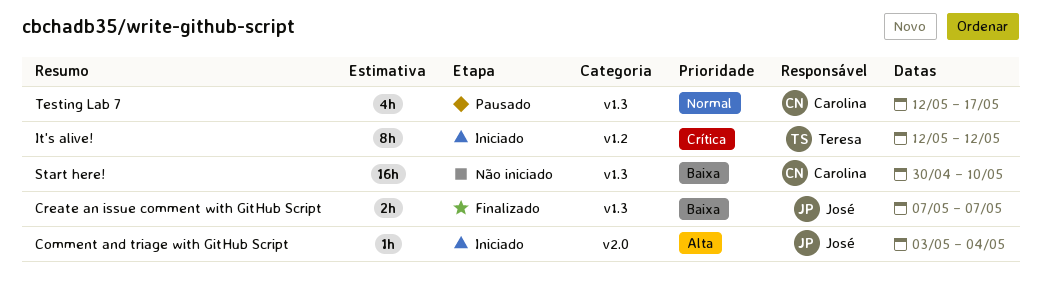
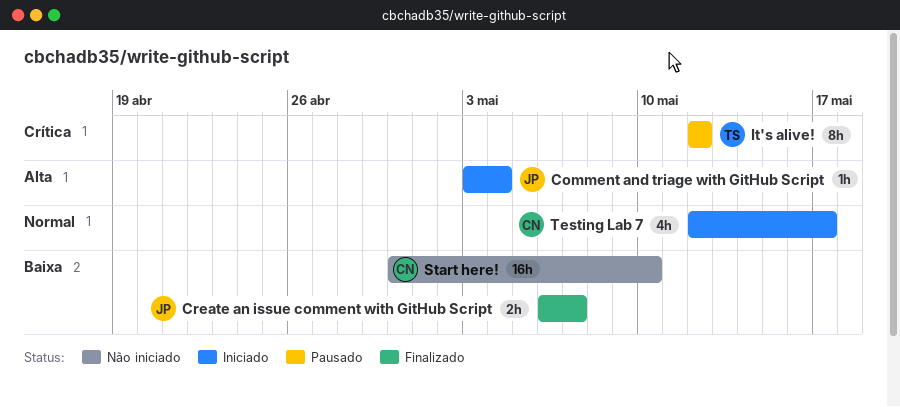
Create an issue comment with GitHub Script, start: May 7 -> May 6
It's alive!, status: Iniciado -> Pausado
Testing Lab 7, status: Pausado -> Iniciado

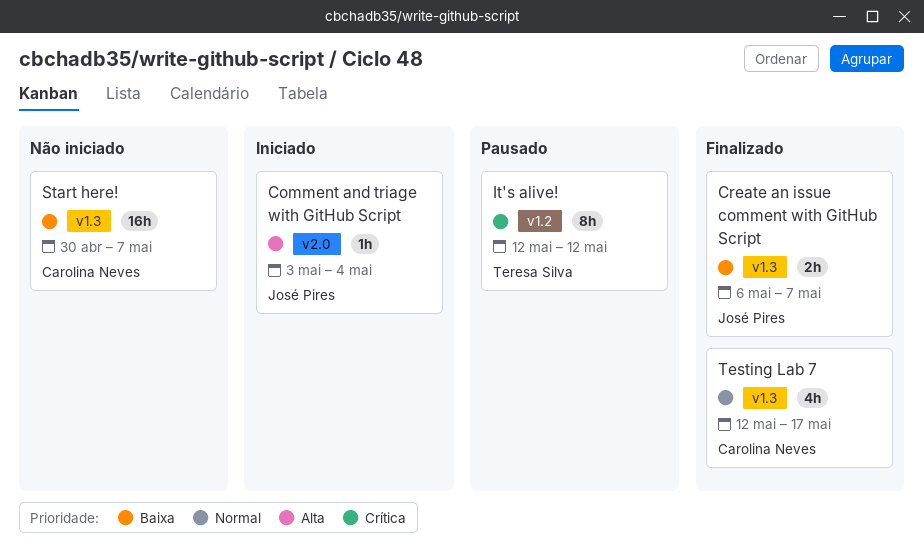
Start here!, due: May 10 -> May 7
Testing Lab 7, status: Iniciado -> Finalizado

